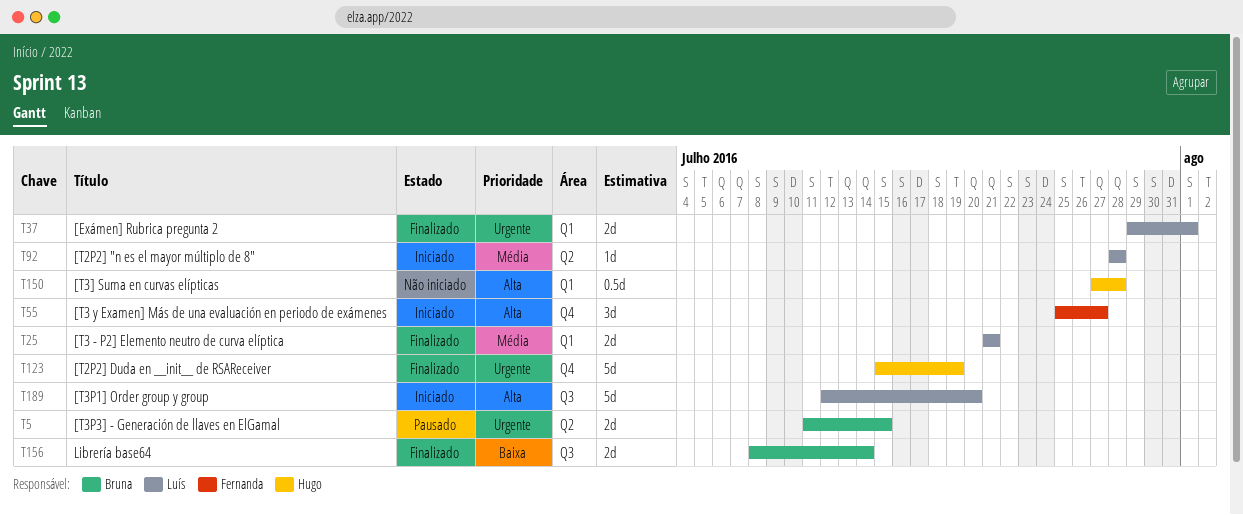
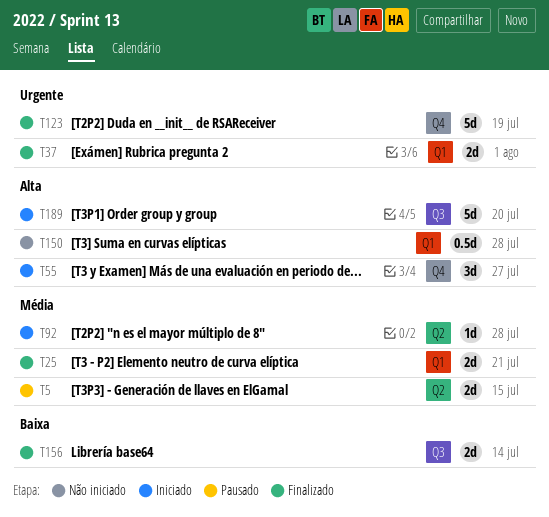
T5, priority: Urgente -> Média

